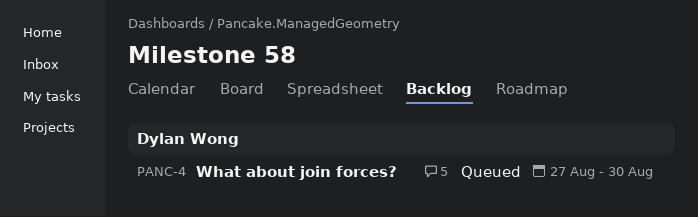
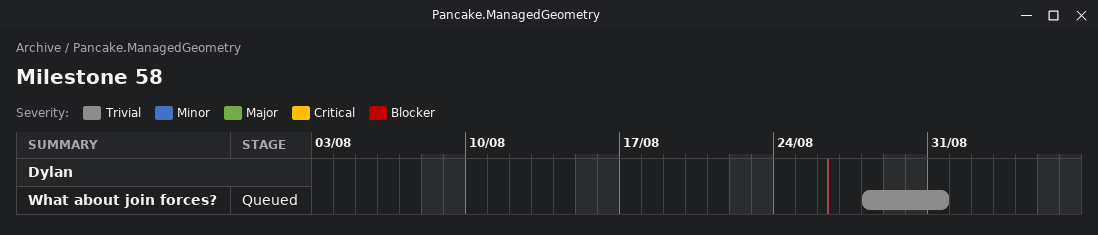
What about join forces?, start: Aug 27 -> Aug 28
What about join forces?, due: Aug 30 -> Aug 31

